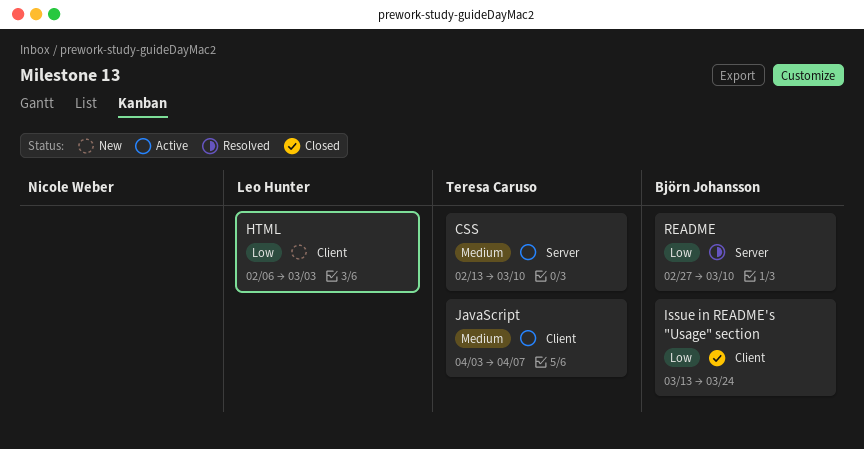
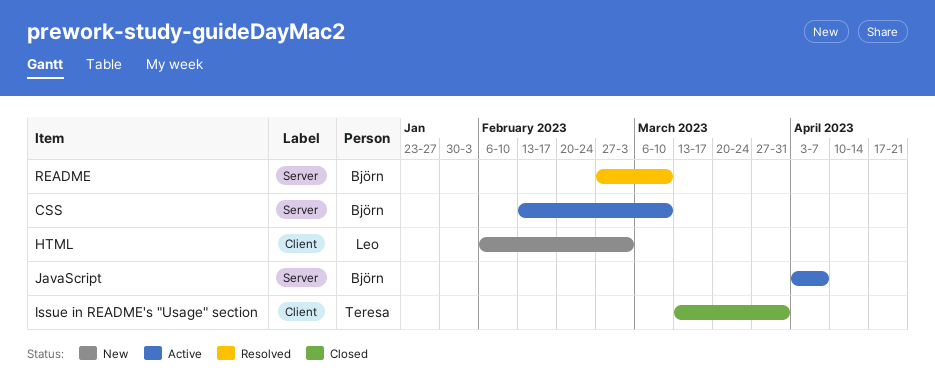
CSS, owner: Teresa Caruso -> Björn Johansson
Issue in README's "Usage" section, owner: Björn Johansson -> Teresa Caruso
Issue in README's "Usage" section, due: Mar 24 -> Mar 31
JavaScript, owner: Teresa Caruso -> Björn Johansson
JavaScript, label: Client -> Server

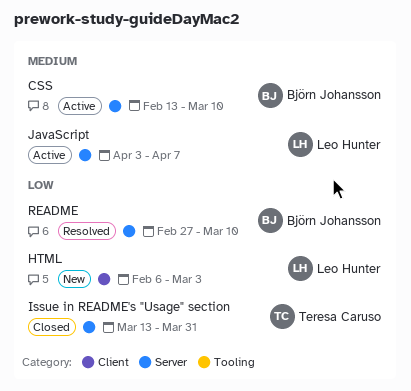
Issue in README's "Usage" section, label: Client -> Server
JavaScript, owner: Björn Johansson -> Leo Hunter

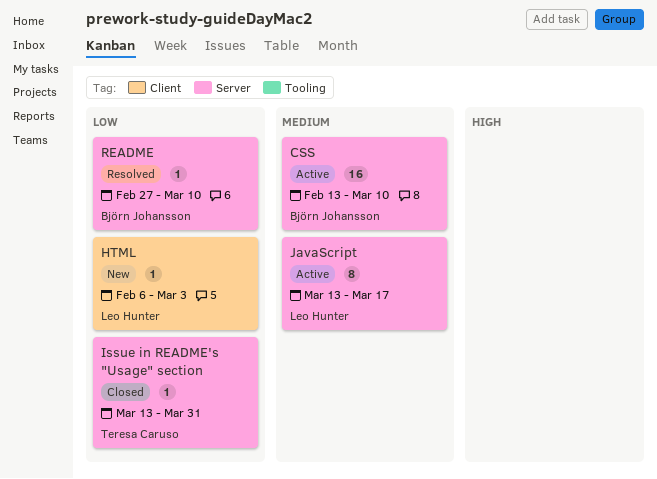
JavaScript, start: Apr 3 -> Mar 13
JavaScript, due: Apr 7 -> Mar 17

